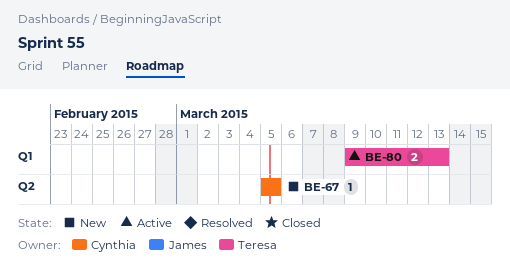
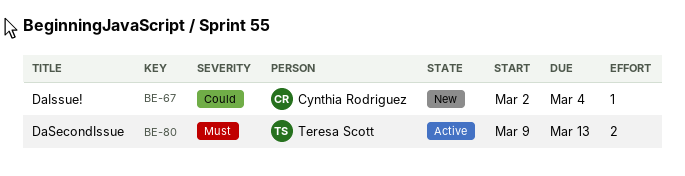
BE-67, start: Mar 5 -> Mar 2
BE-67, due: Mar 5 -> Mar 4

